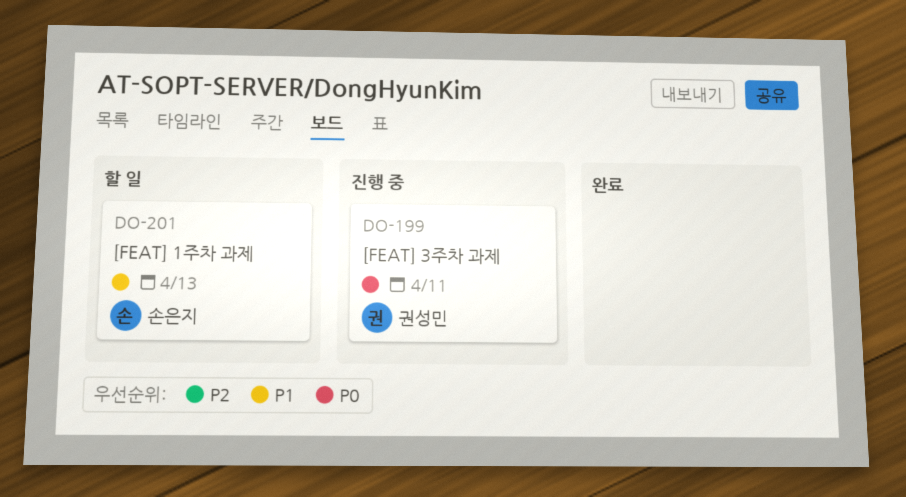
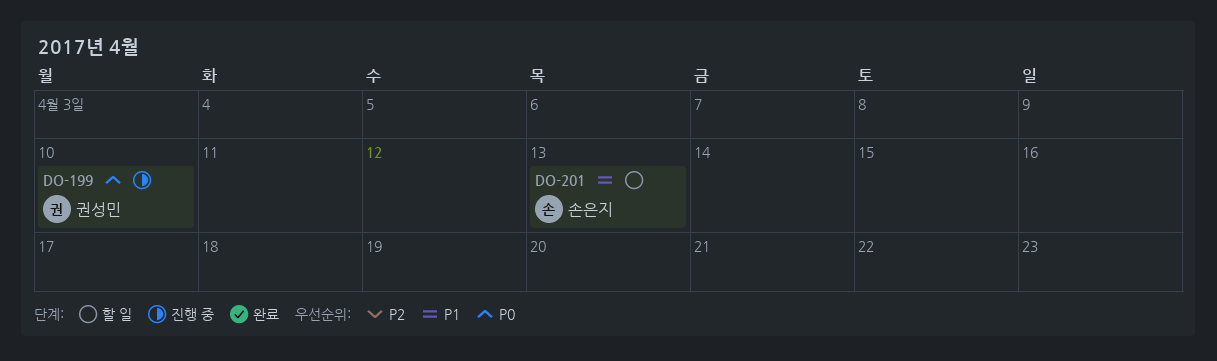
DO-199, due: Apr 11 -> Apr 10

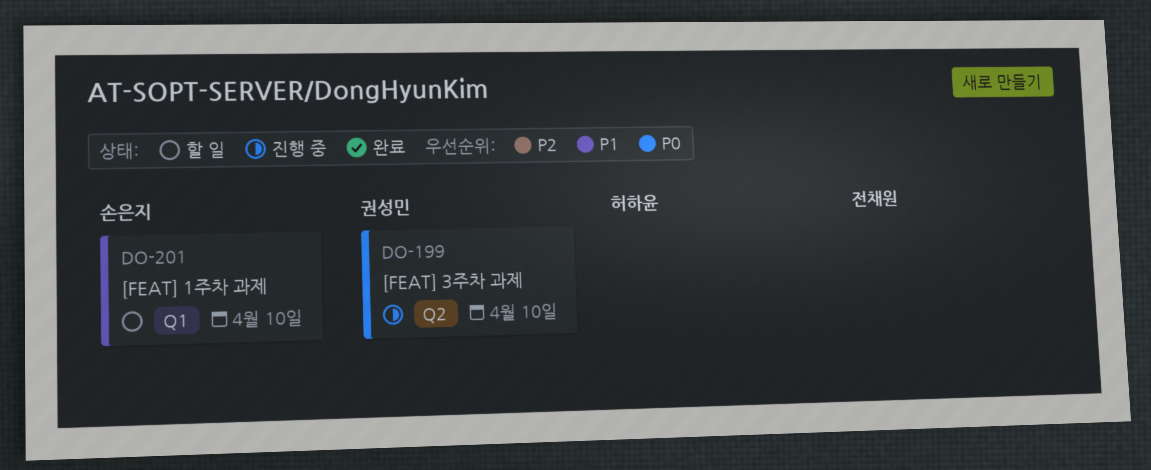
DO-201, due: Apr 13 -> Apr 10

